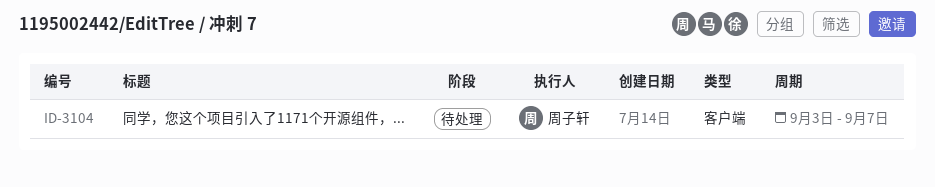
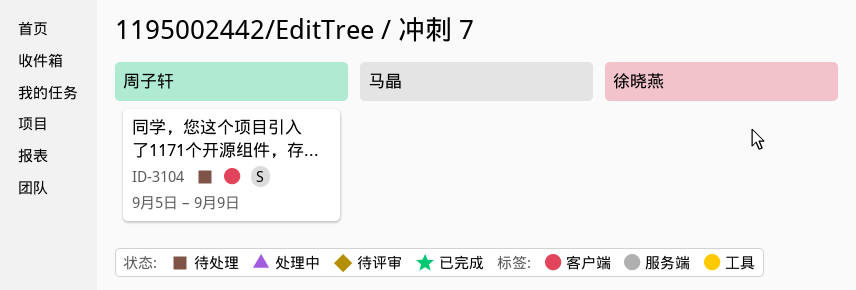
ID-3104, start: Sep 3 -> Sep 5
ID-3104, due: Sep 7 -> Sep 9

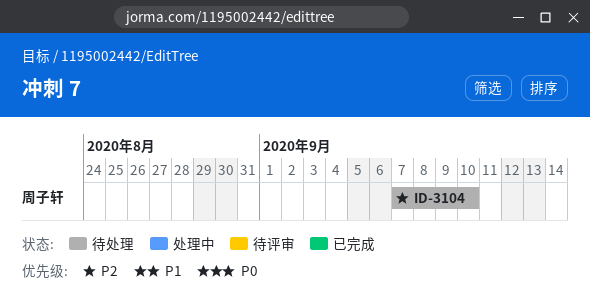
ID-3104, start: Sep 5 -> Sep 7
ID-3104, due: Sep 9 -> Sep 10

